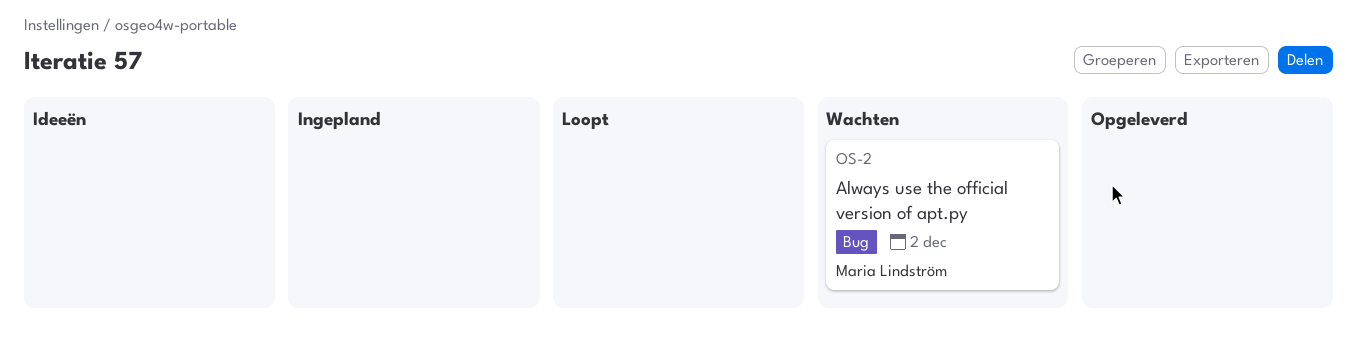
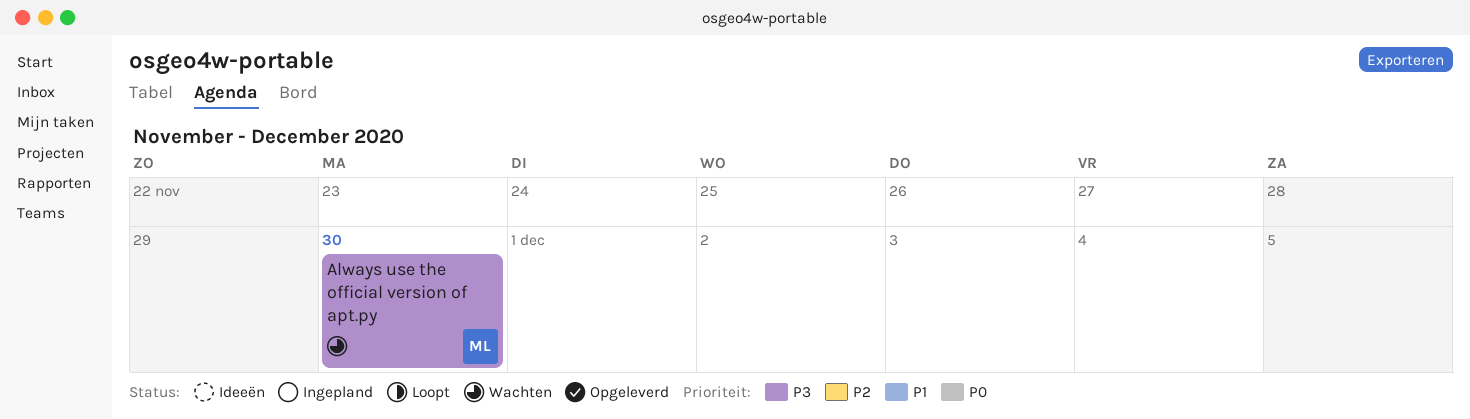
Always use the official version of apt.py, due: Dec 2 -> Nov 30

